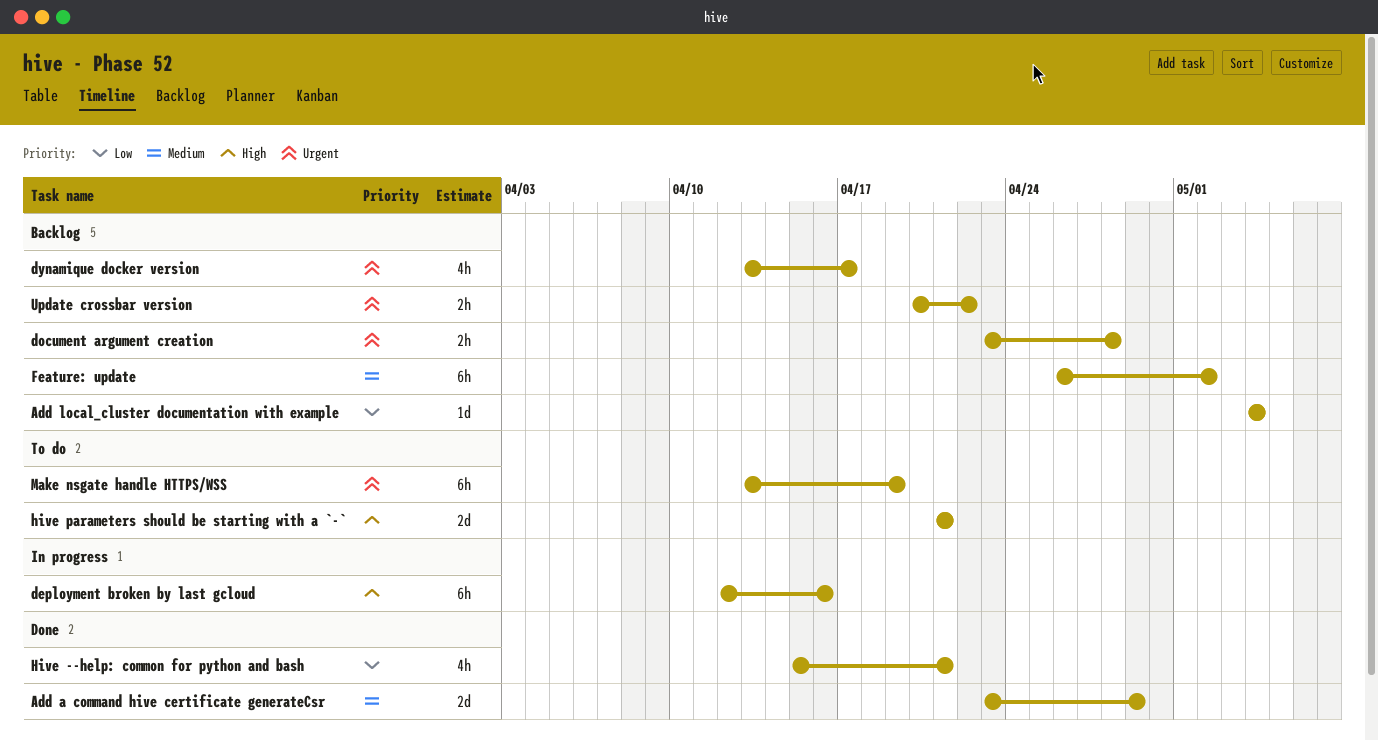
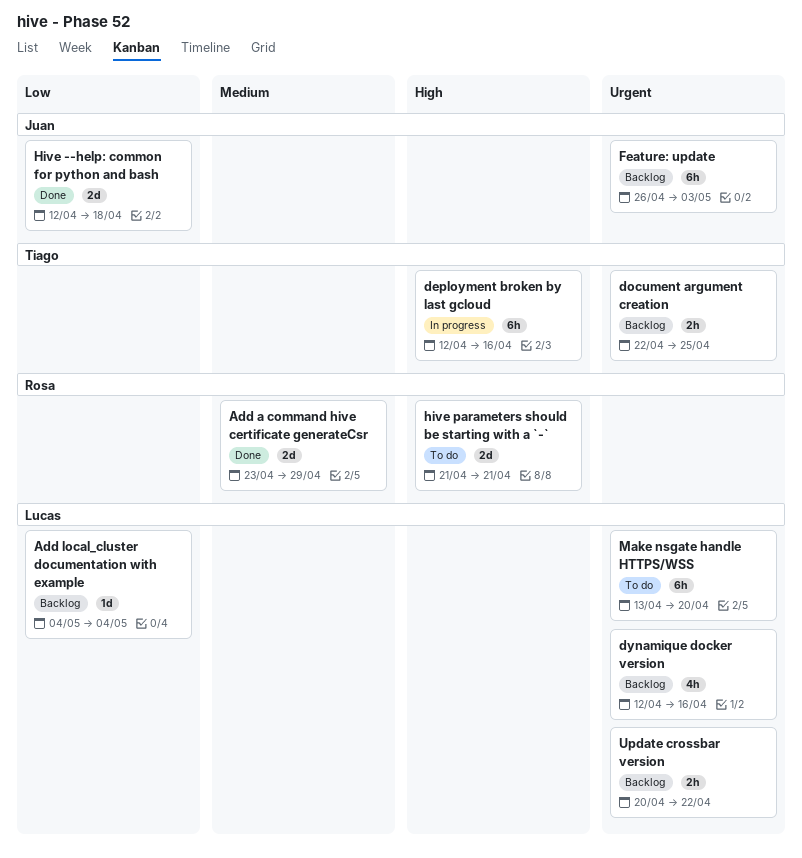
document argument creation, start: Apr 23 -> Apr 22
document argument creation, due: Apr 28 -> Apr 25
dynamique docker version, start: Apr 13 -> Apr 12
dynamique docker version, due: Apr 17 -> Apr 16
Feature: update, priority: Medium -> Urgent
Feature: update, due: May 2 -> May 3
Hive --help: common for python and bash, estimate: 4h -> 2d
Hive --help: common for python and bash, start: Apr 15 -> Apr 12
Hive --help: common for python and bash, due: Apr 21 -> Apr 18
Make nsgate handle HTTPS/WSS, due: Apr 19 -> Apr 20

